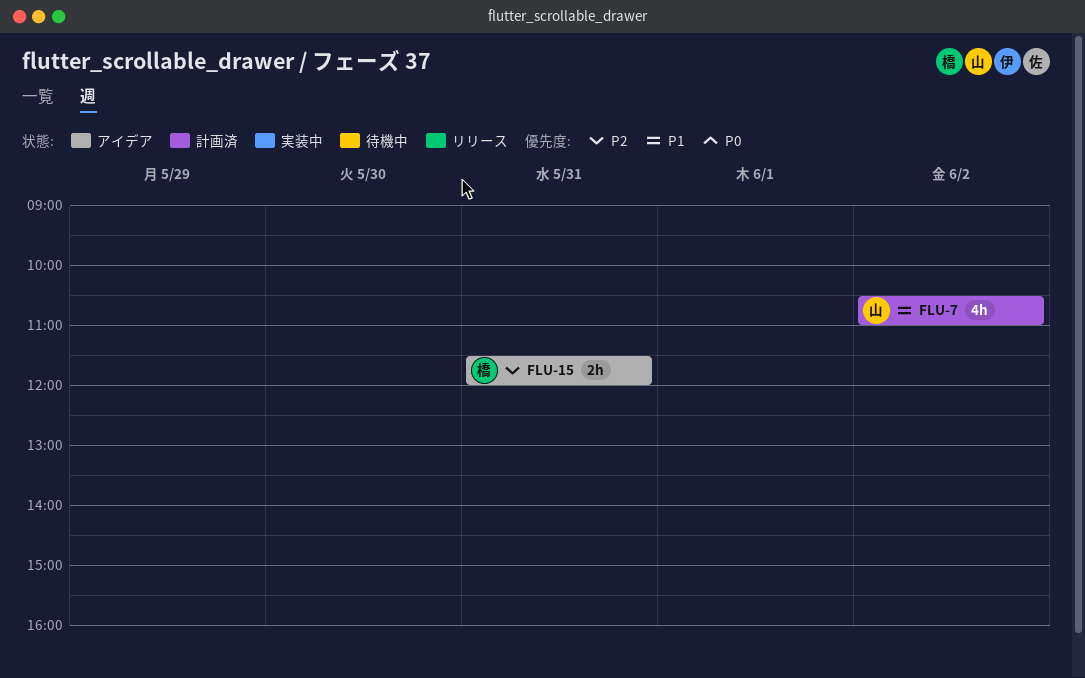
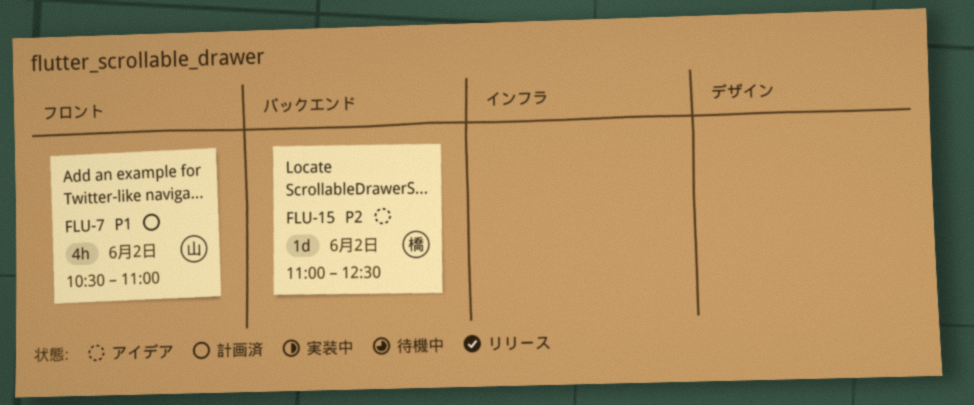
FLU-15, estimate: 2h -> 1d
FLU-15, day: May 31 -> Jun 2
FLU-15, begins: 11:30 -> 11:00
FLU-15, ends: 12:00 -> 12:30

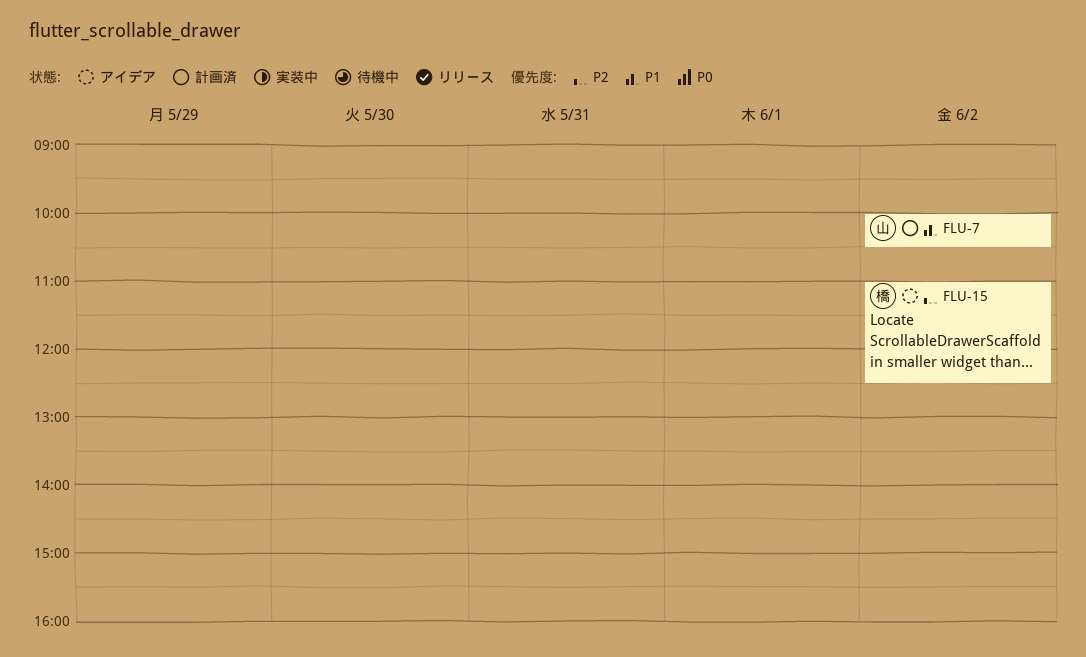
FLU-7, begins: 10:30 -> 10:00
FLU-7, ends: 11:00 -> 10:30

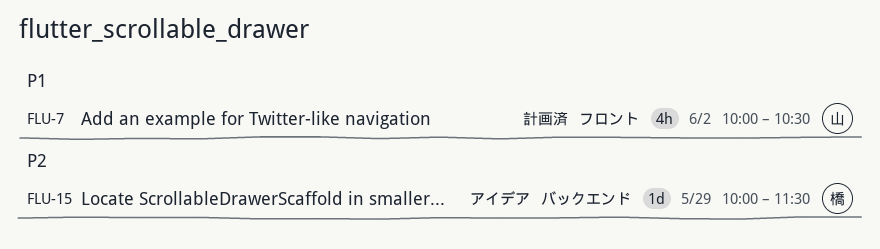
FLU-15, day: Jun 2 -> May 29
FLU-15, begins: 11:00 -> 10:00
FLU-15, ends: 12:30 -> 11:30

